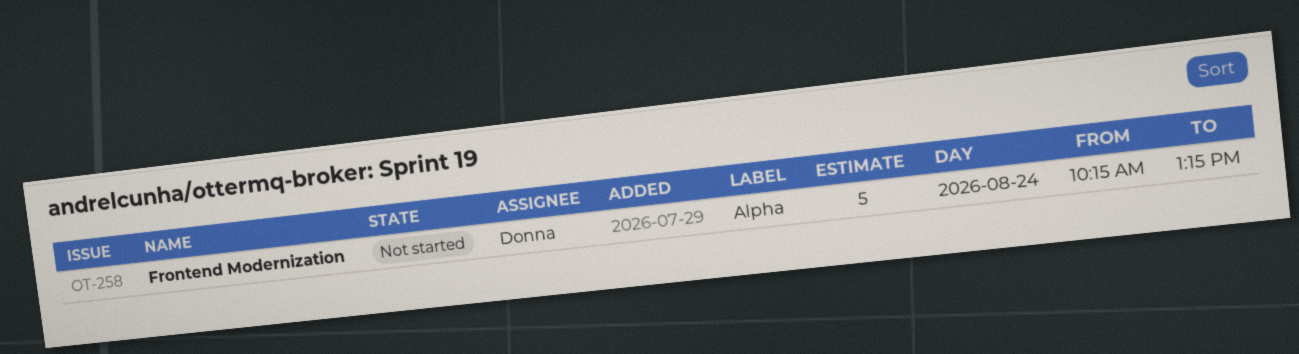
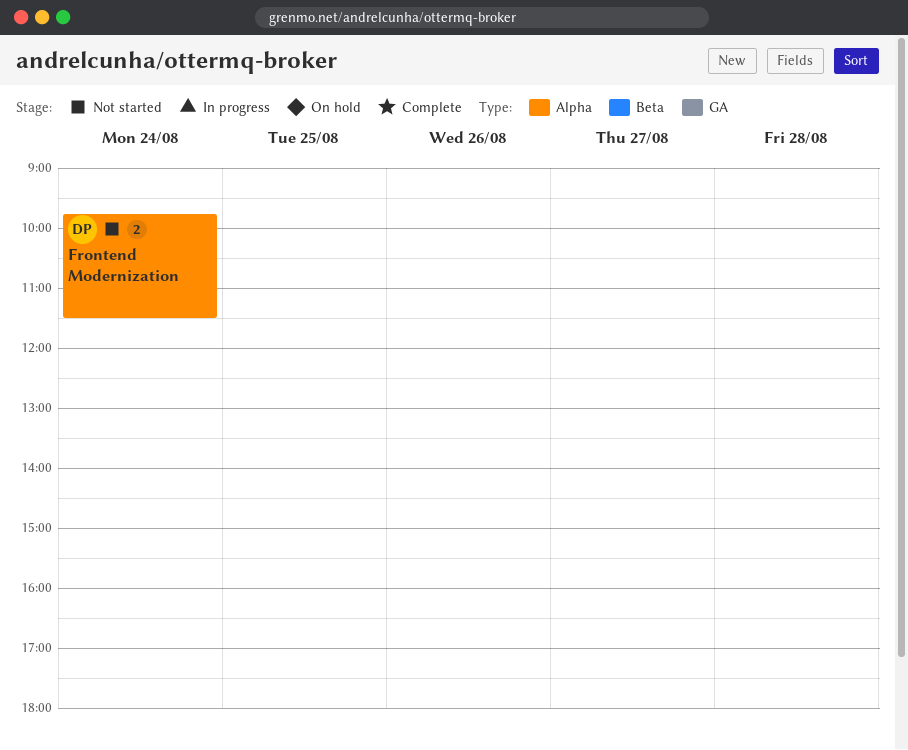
Frontend Modernization, estimate: 5 -> 2
Frontend Modernization, begins: 10:15 -> 09:45
Frontend Modernization, ends: 13:15 -> 11:30

